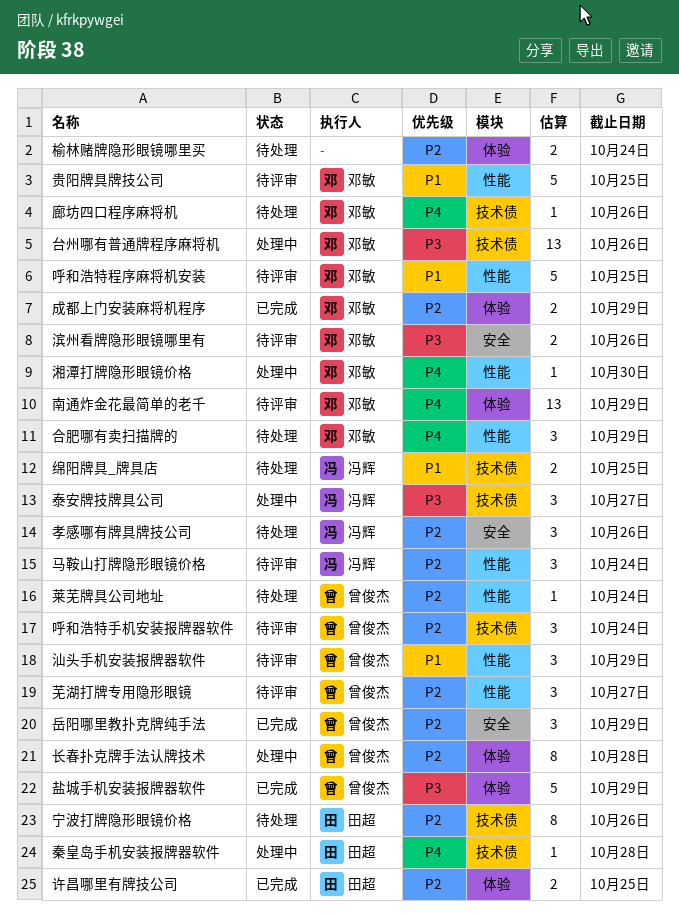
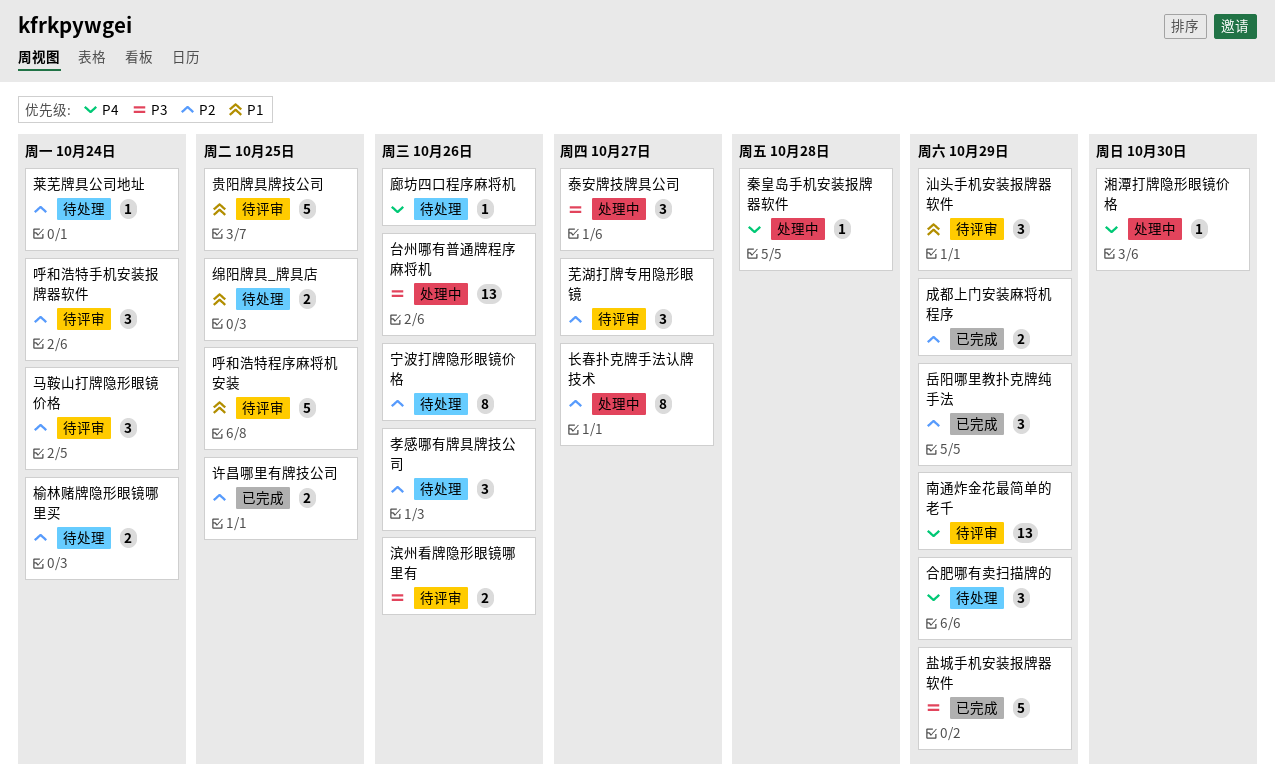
长春扑克牌手法认牌技术, due: Oct 28 -> Oct 27

